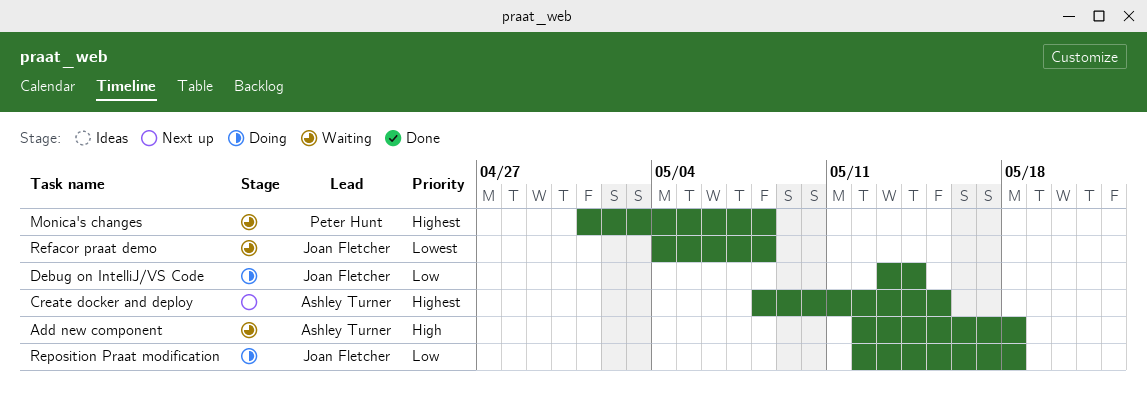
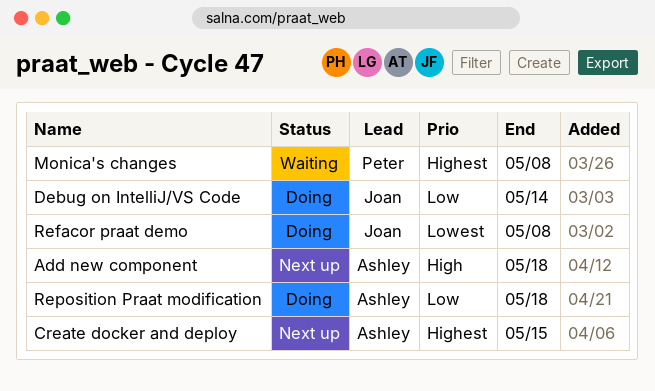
Add new component, status: Waiting -> Next up
Refacor praat demo, status: Waiting -> Doing
Reposition Praat modification, owner: Joan Fletcher -> Ashley Turner

